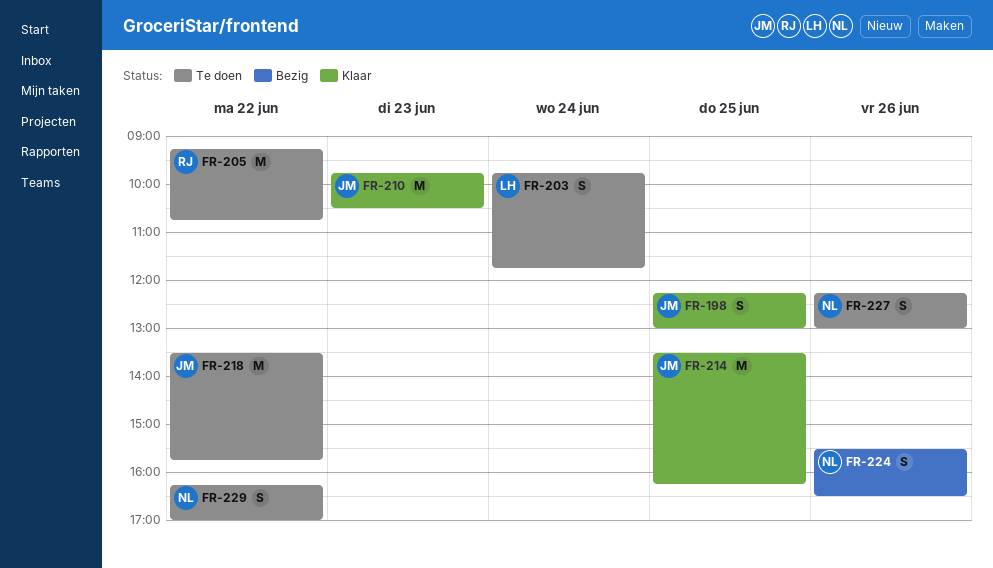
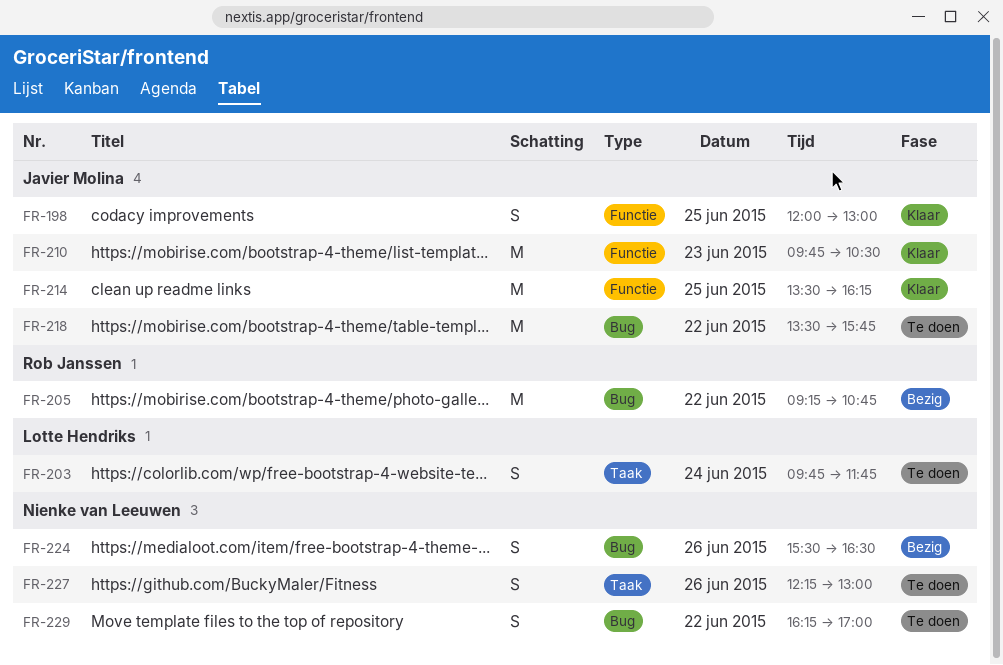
FR-198, begins: 12:15 -> 12:00
FR-205, status: Te doen -> Bezig

